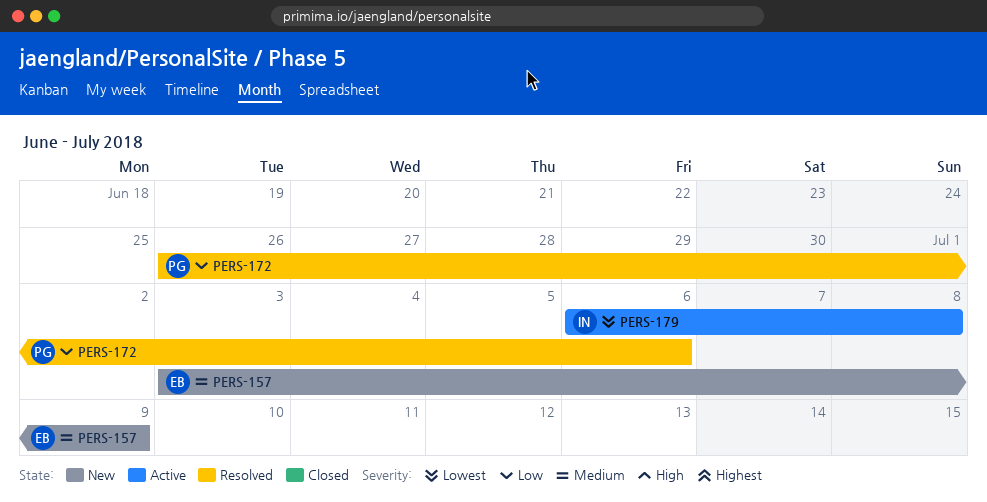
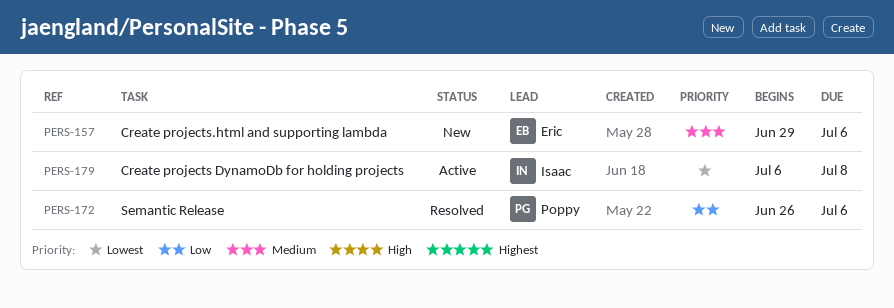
PERS-157, start: Jul 3 -> Jun 29
PERS-157, due: Jul 9 -> Jul 6

